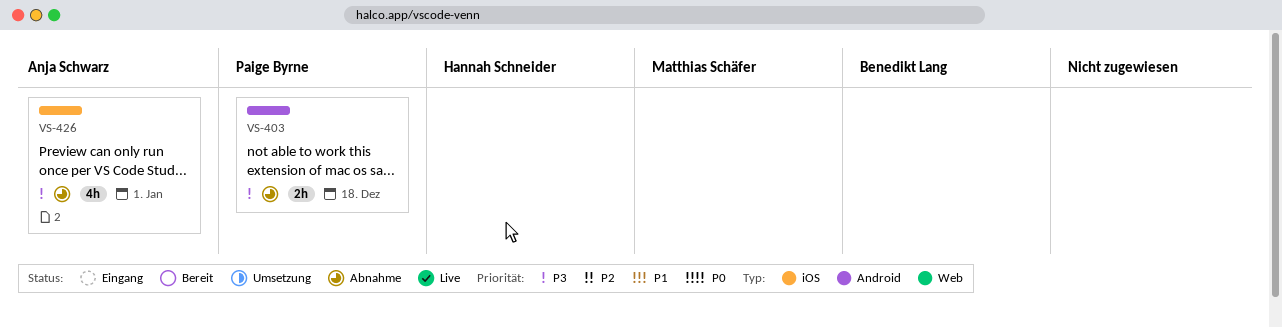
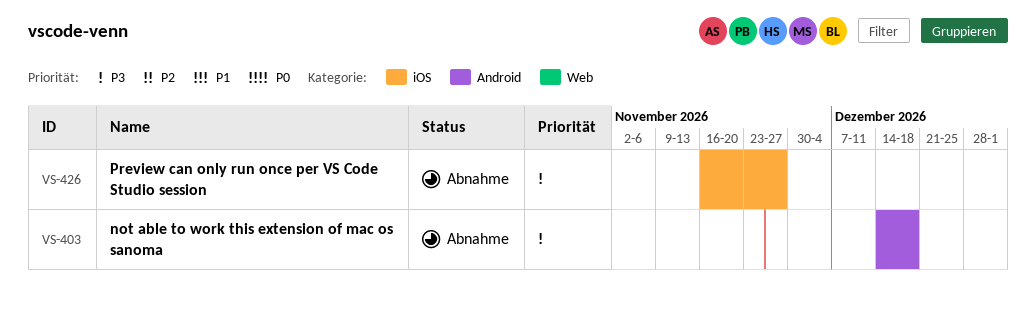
VS-426, due: Jan 1 -> Nov 27

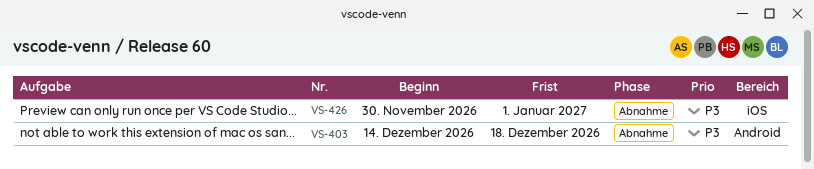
VS-426, start: Nov 16 -> Nov 30
VS-426, due: Nov 27 -> Jan 1

